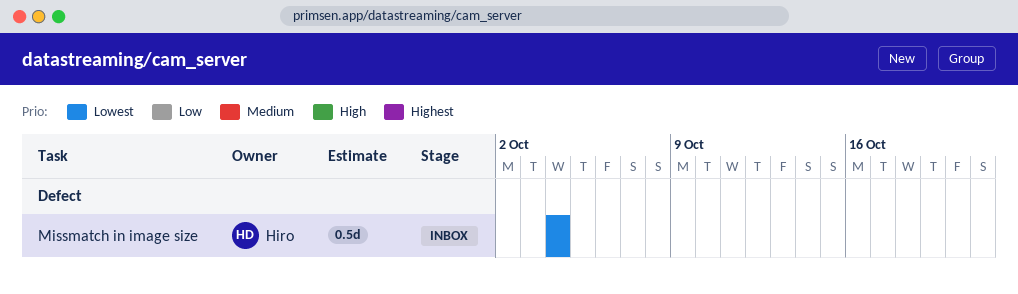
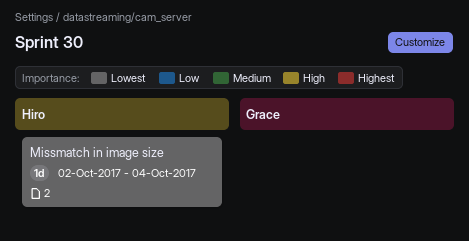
Missmatch in image size, estimate: 0.5d -> 1d
Missmatch in image size, start: Oct 4 -> Oct 2

